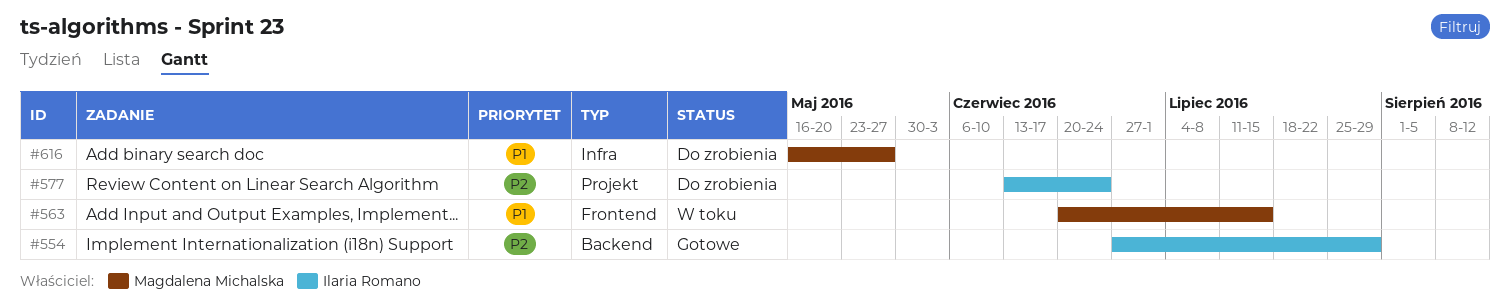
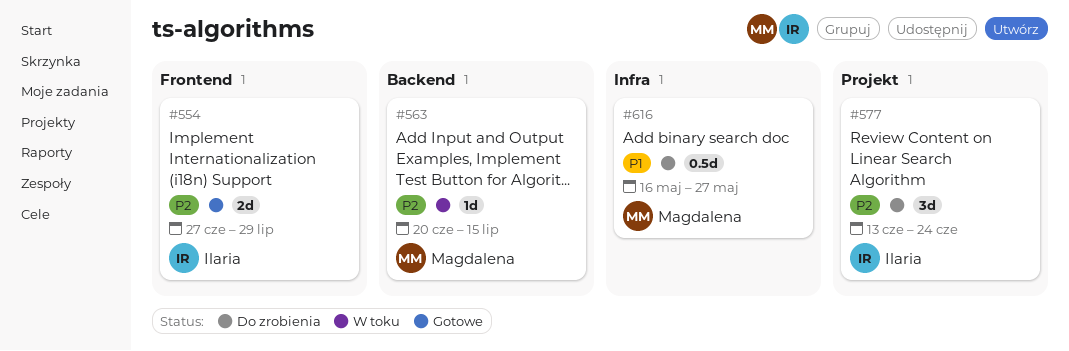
#554, label: Backend -> Frontend
#563, priority: P1 -> P2
#563, label: Frontend -> Backend

